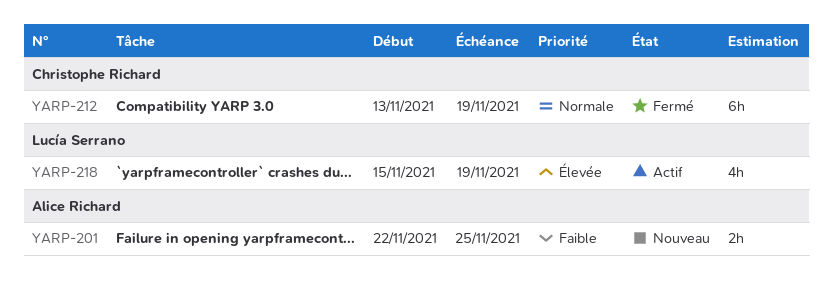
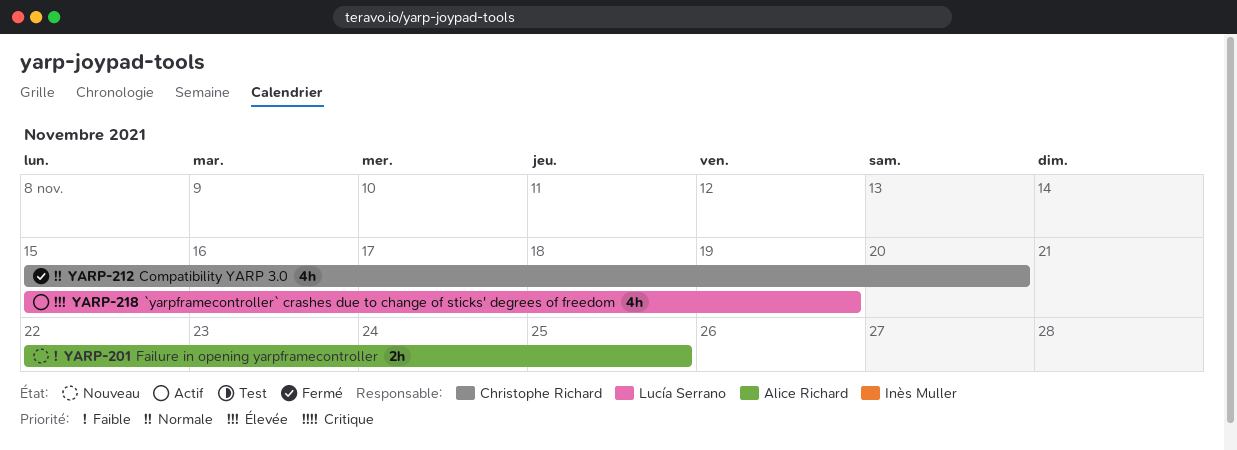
YARP-212, estimate: 6h -> 4h
YARP-212, start: Nov 13 -> Nov 15
YARP-212, due: Nov 19 -> Nov 20

